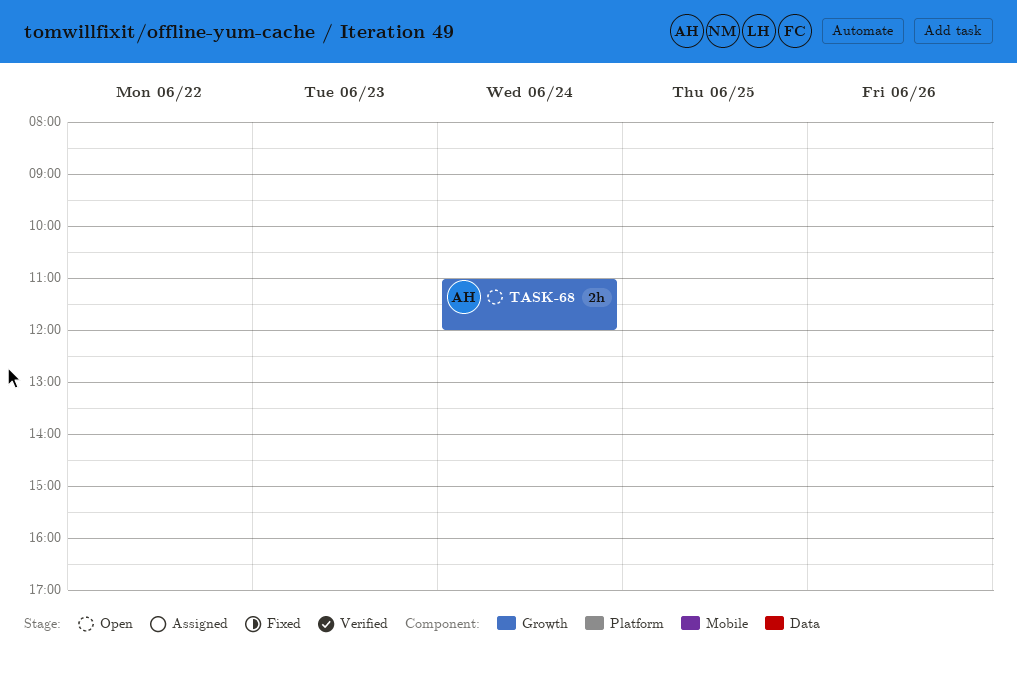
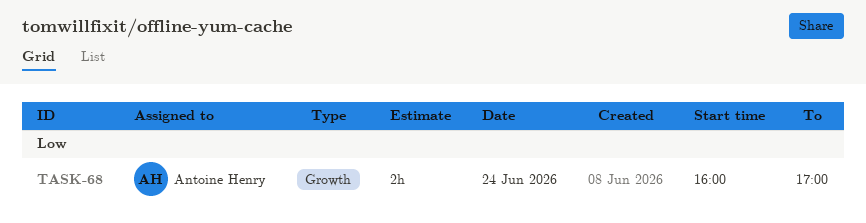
TASK-68, begins: 11:00 -> 16:00
TASK-68, ends: 12:00 -> 17:00

